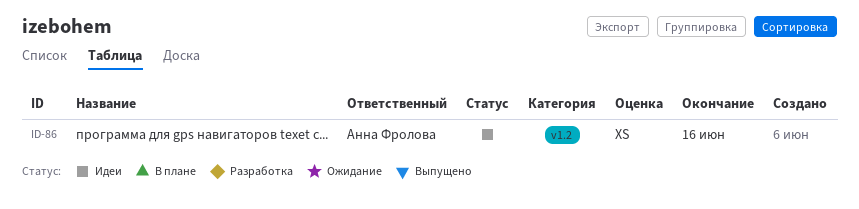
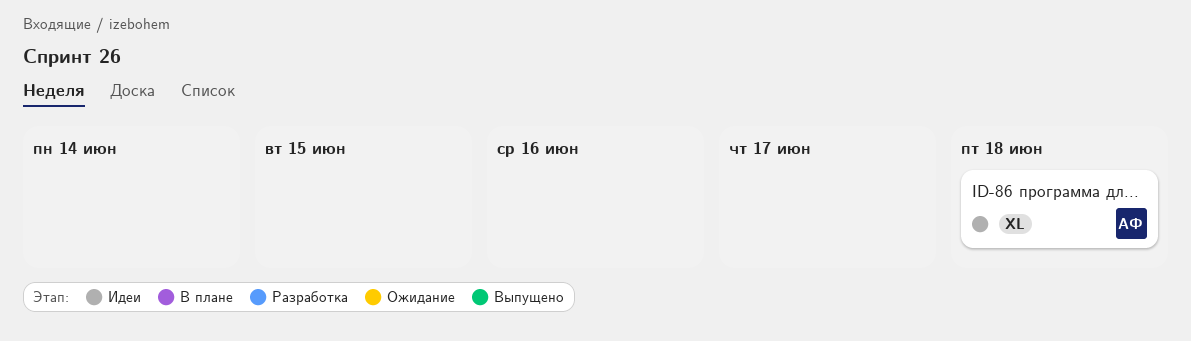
ID-86, estimate: XS -> XL
ID-86, due: Jun 16 -> Jun 18

